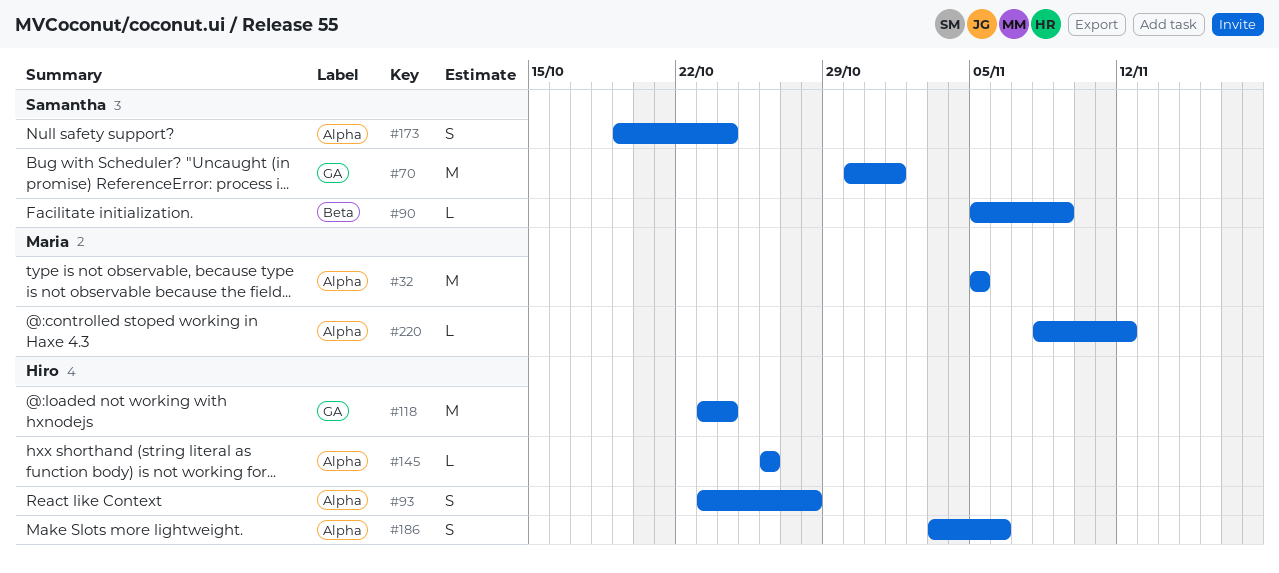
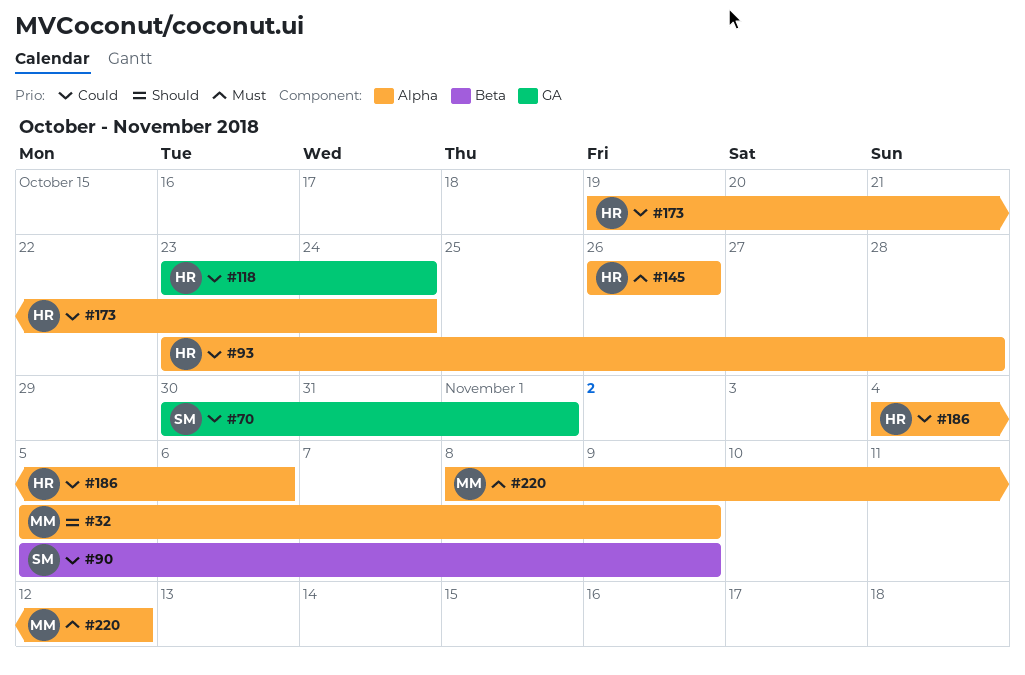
#32, due: Nov 5 -> Nov 9
#173, owner: Samantha -> Hiro
#186, start: Nov 3 -> Nov 4

